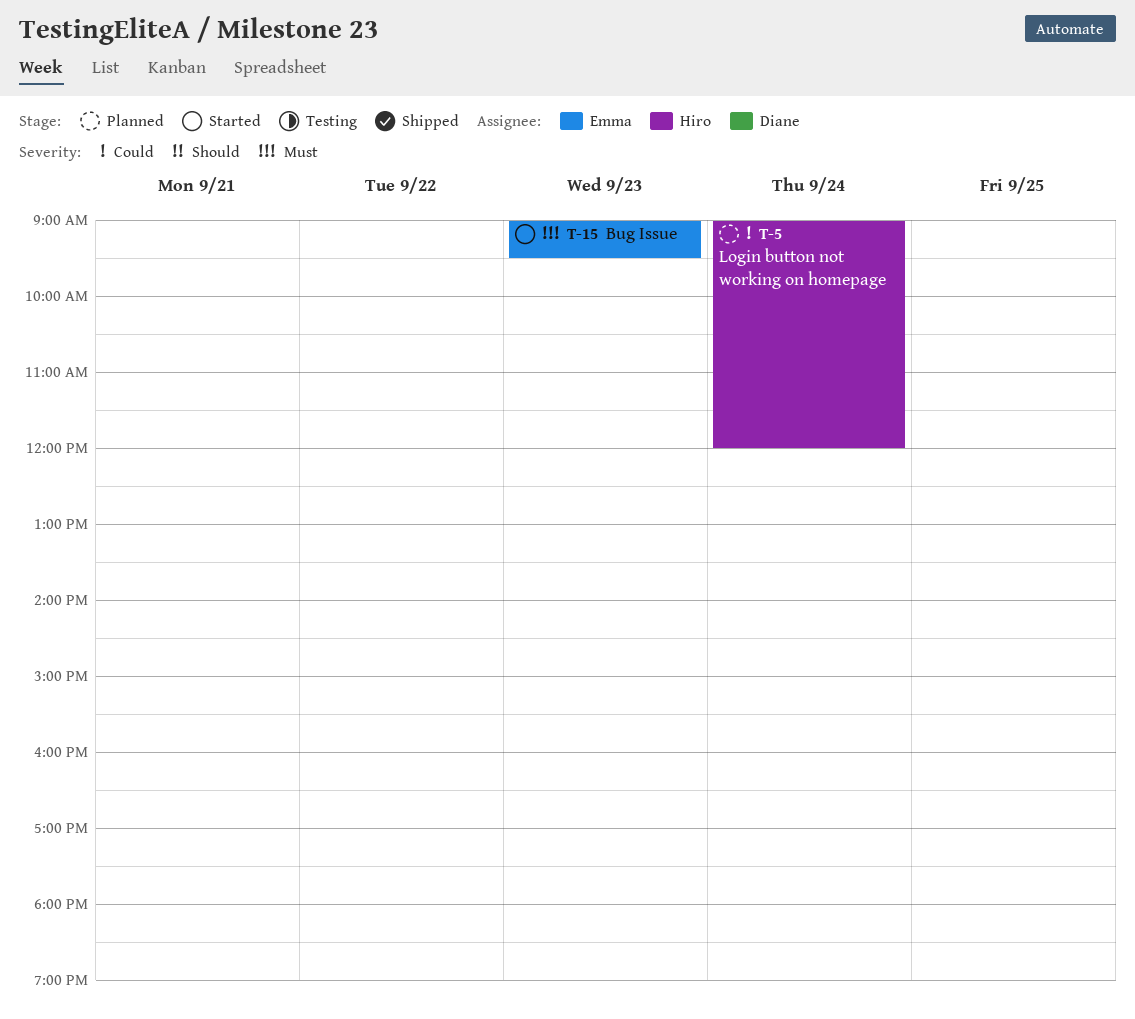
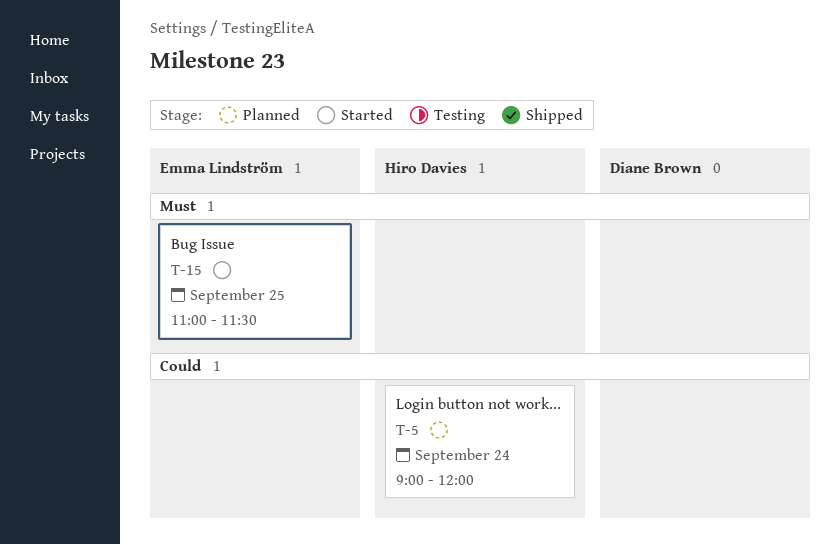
T-15, day: Sep 23 -> Sep 25
T-15, begins: 09:00 -> 11:00
T-15, ends: 09:30 -> 11:30

